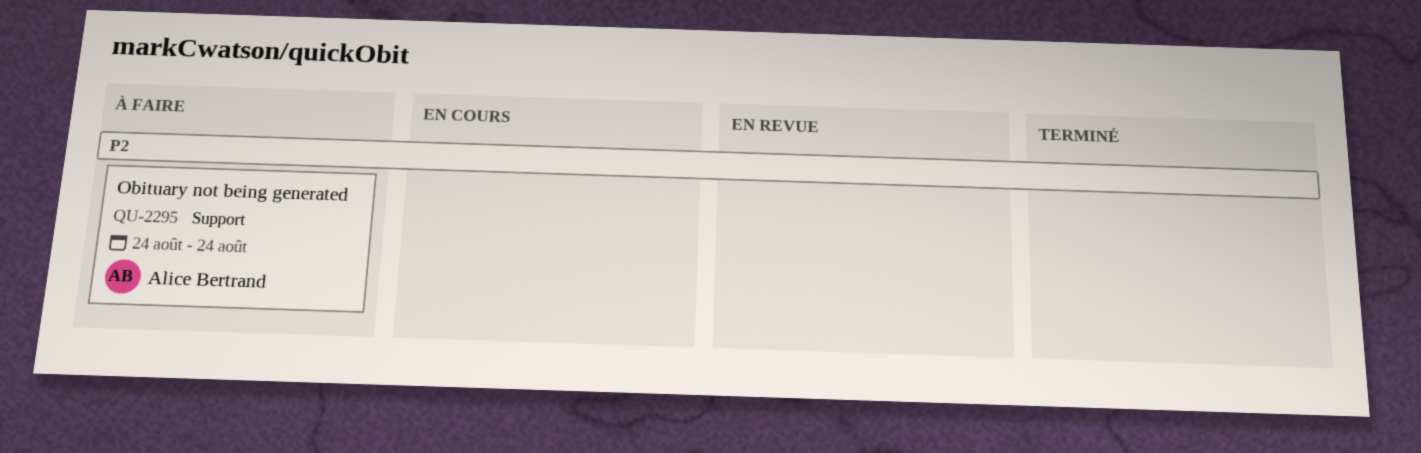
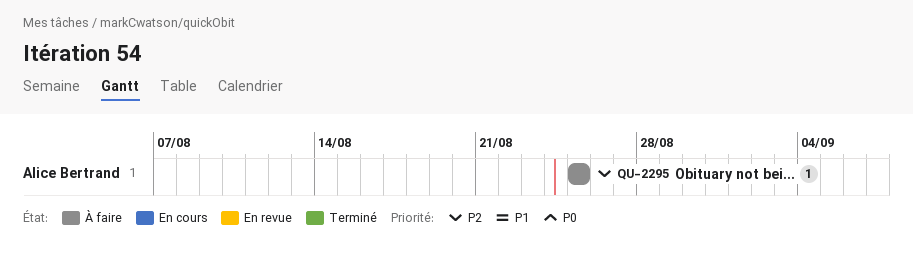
QU-2295, start: Aug 24 -> Aug 25
QU-2295, due: Aug 24 -> Aug 25

